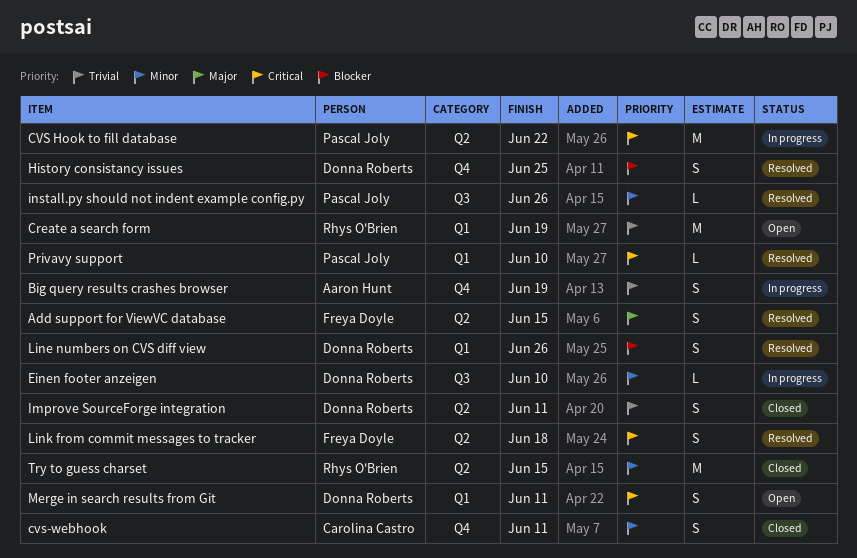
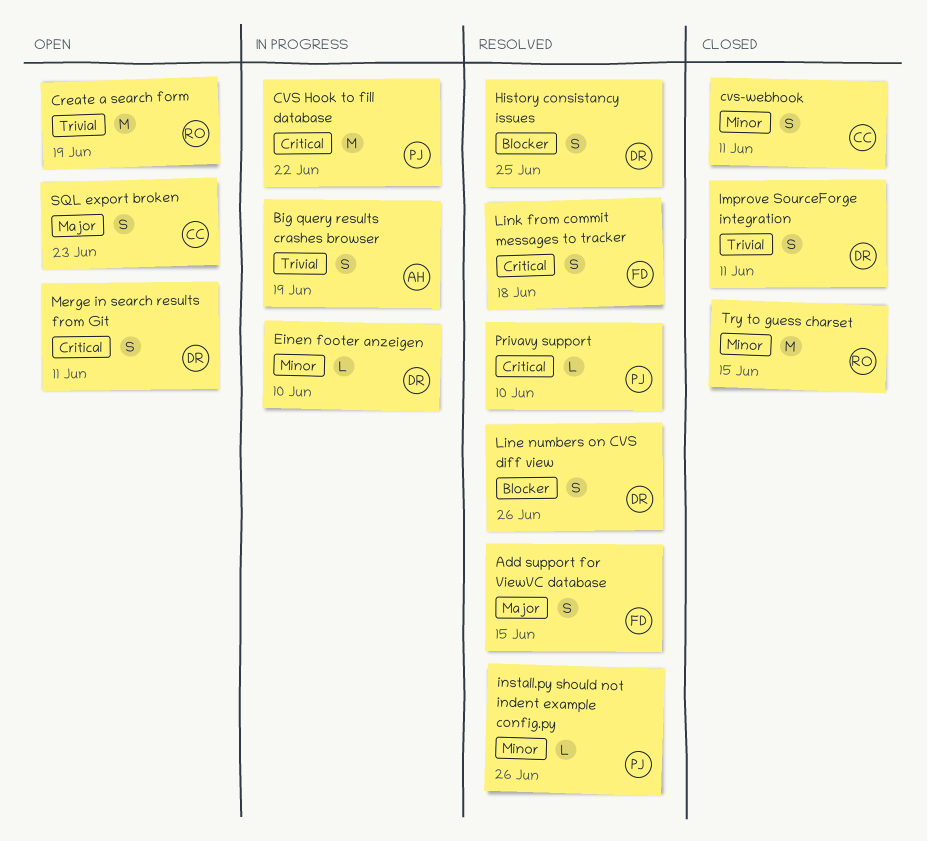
SQL export broken: none -> present

